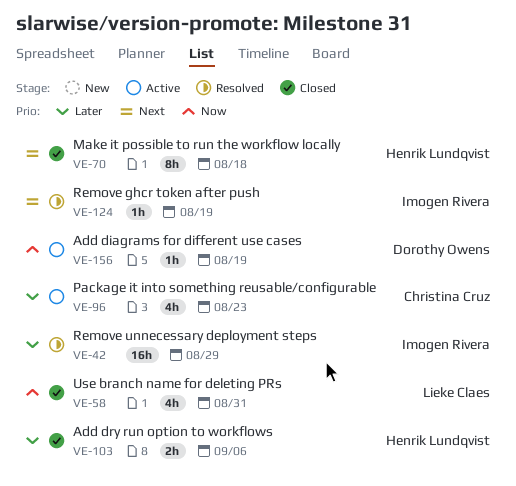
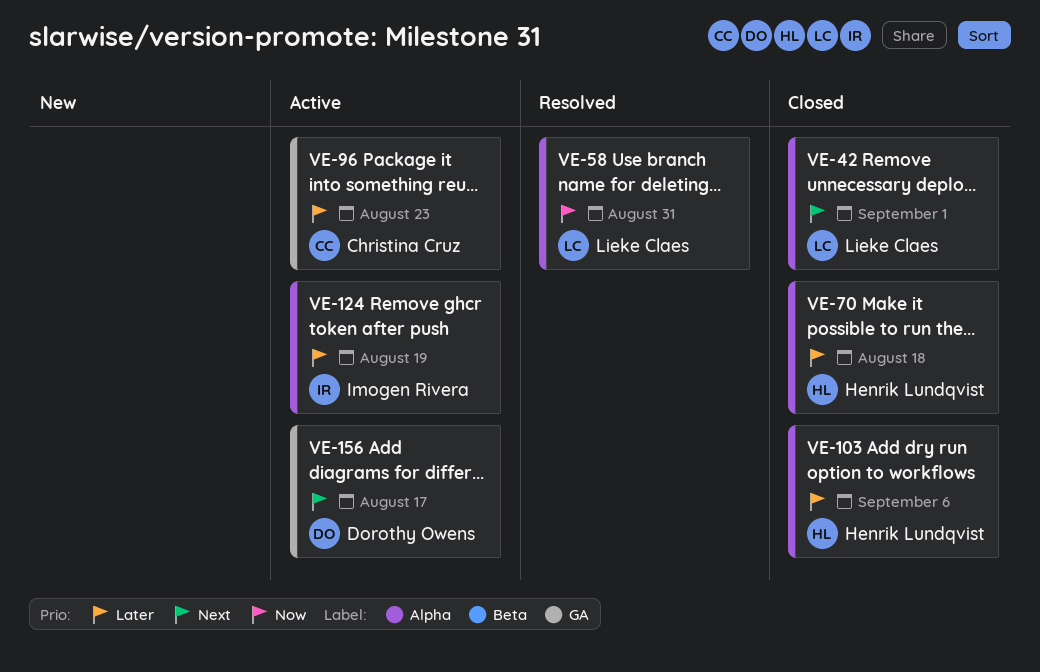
VE-42, status: Resolved -> Closed
VE-42, owner: Imogen Rivera -> Lieke Claes
VE-42, priority: Later -> Next
VE-42, due: Aug 29 -> Sep 1
VE-58, status: Closed -> Resolved
VE-70, priority: Next -> Later
VE-124, status: Resolved -> Active
VE-124, priority: Next -> Later
VE-156, priority: Now -> Next
VE-156, due: Aug 19 -> Aug 17

